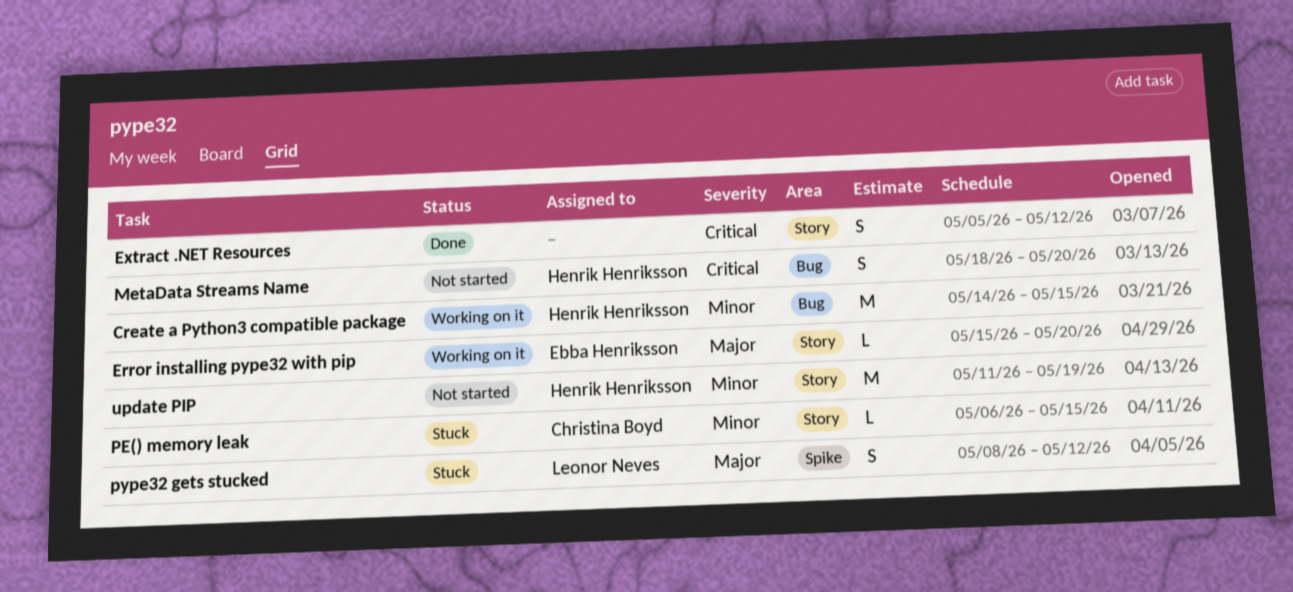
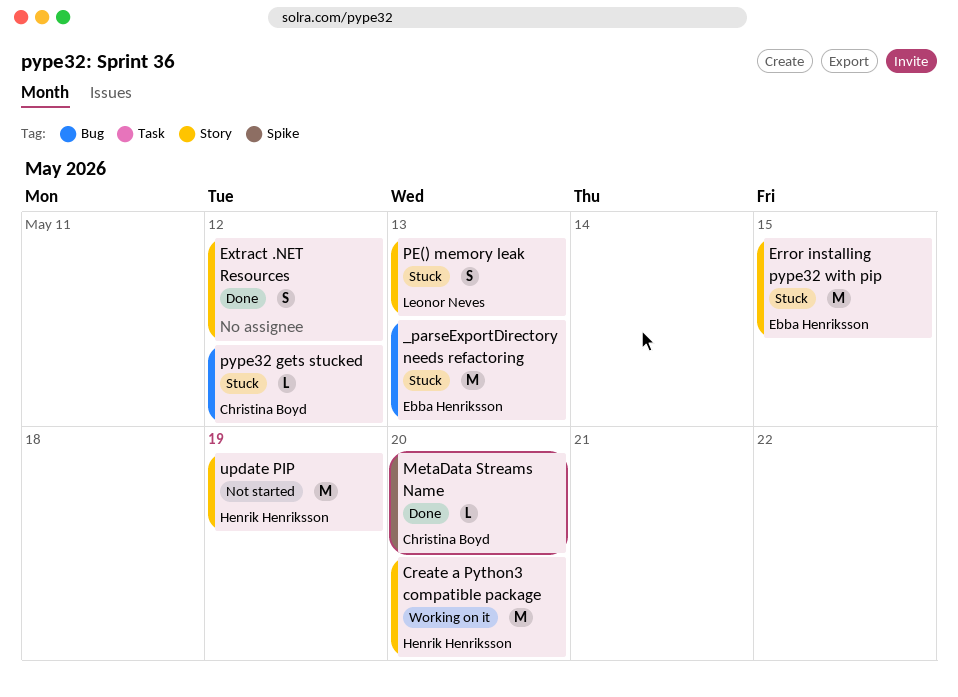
_parseExportDirectory needs refactoring: none -> present
Create a Python3 compatible package, label: Bug -> Story
Create a Python3 compatible package, due: May 15 -> May 20
Error installing pype32 with pip, status: Working on it -> Stuck
Error installing pype32 with pip, estimate: L -> M
Error installing pype32 with pip, due: May 20 -> May 15
MetaData Streams Name, status: Not started -> Done
MetaData Streams Name, owner: Henrik Henriksson -> Christina Boyd
MetaData Streams Name, label: Bug -> Spike
MetaData Streams Name, estimate: S -> L
PE() memory leak, owner: Christina Boyd -> Leonor Neves
PE() memory leak, estimate: L -> S
PE() memory leak, due: May 15 -> May 13
pype32 gets stucked, owner: Leonor Neves -> Christina Boyd
pype32 gets stucked, label: Spike -> Bug
pype32 gets stucked, estimate: S -> L

